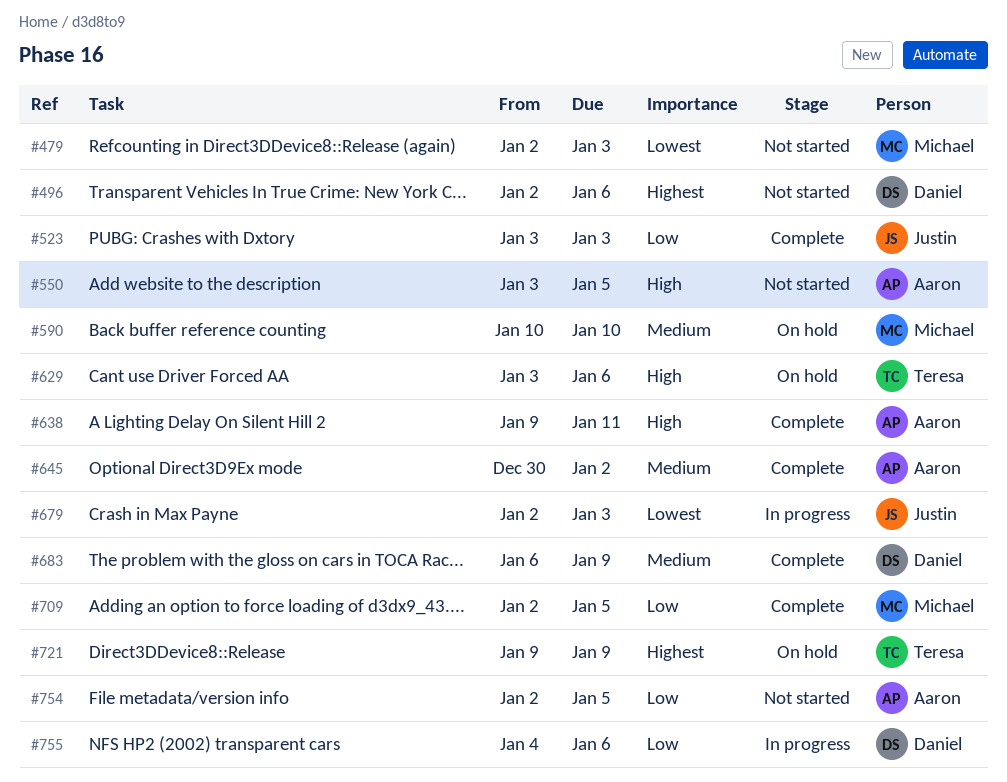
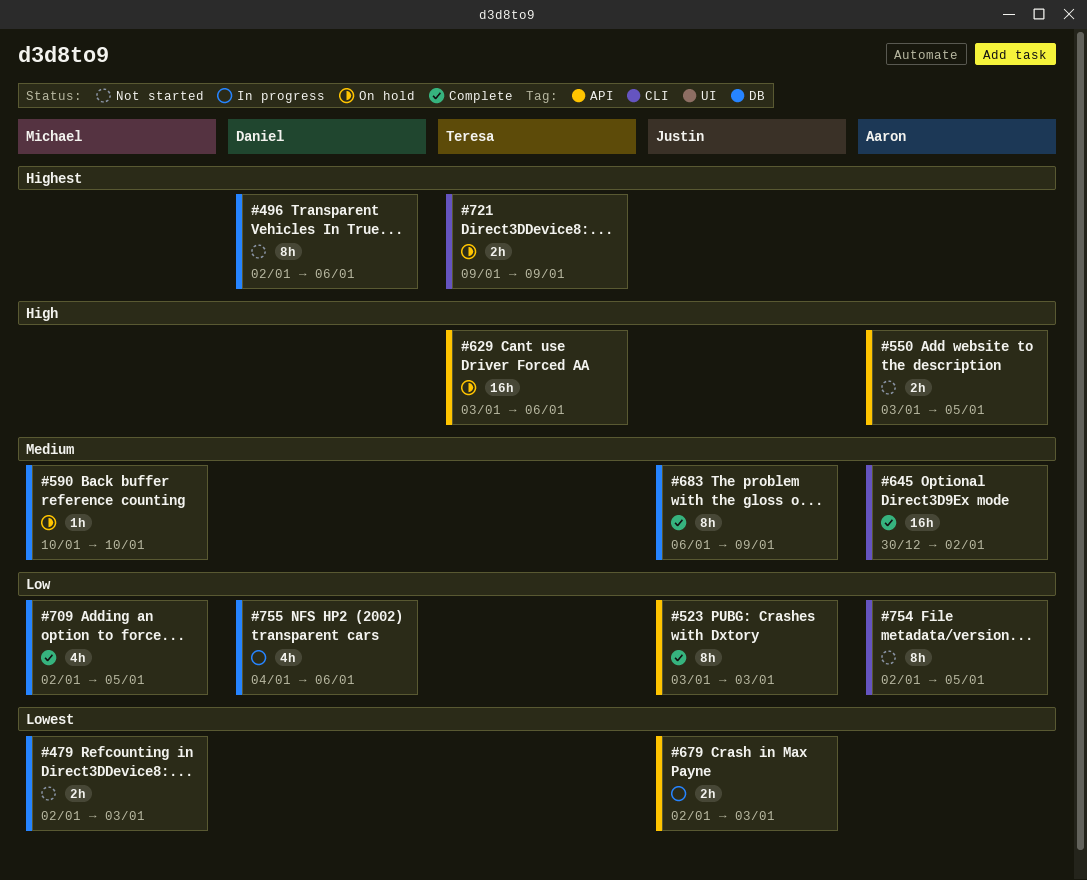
#638: present -> none
#683, owner: Daniel -> Justin

